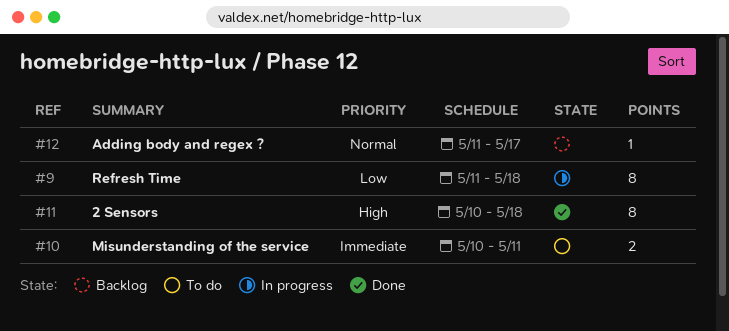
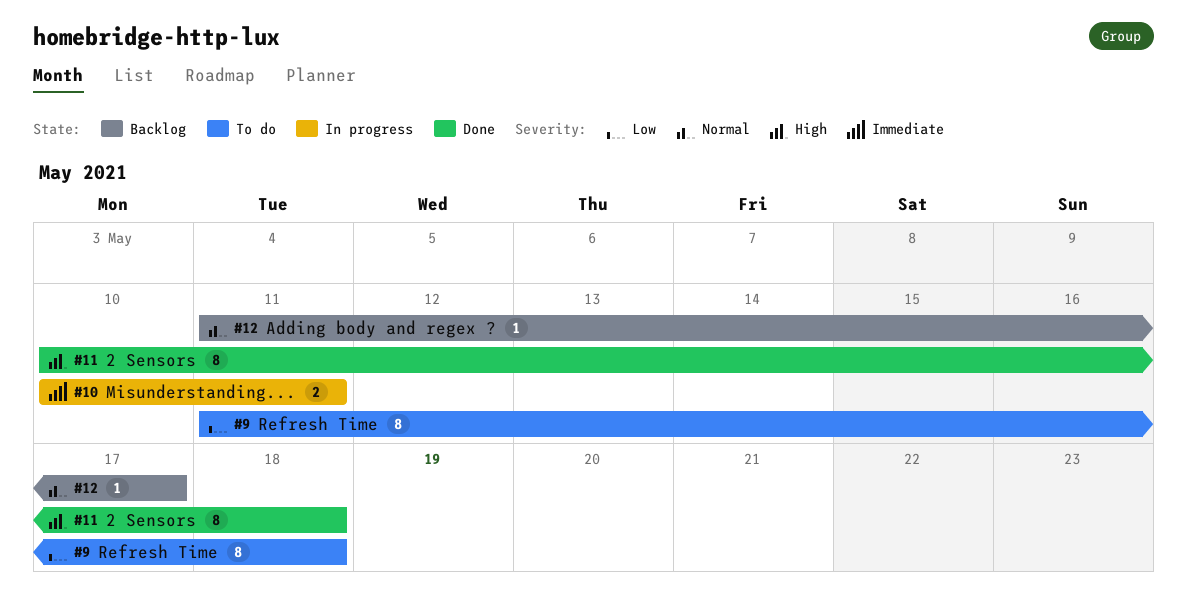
#9, status: In progress -> To do
#10, status: To do -> In progress

